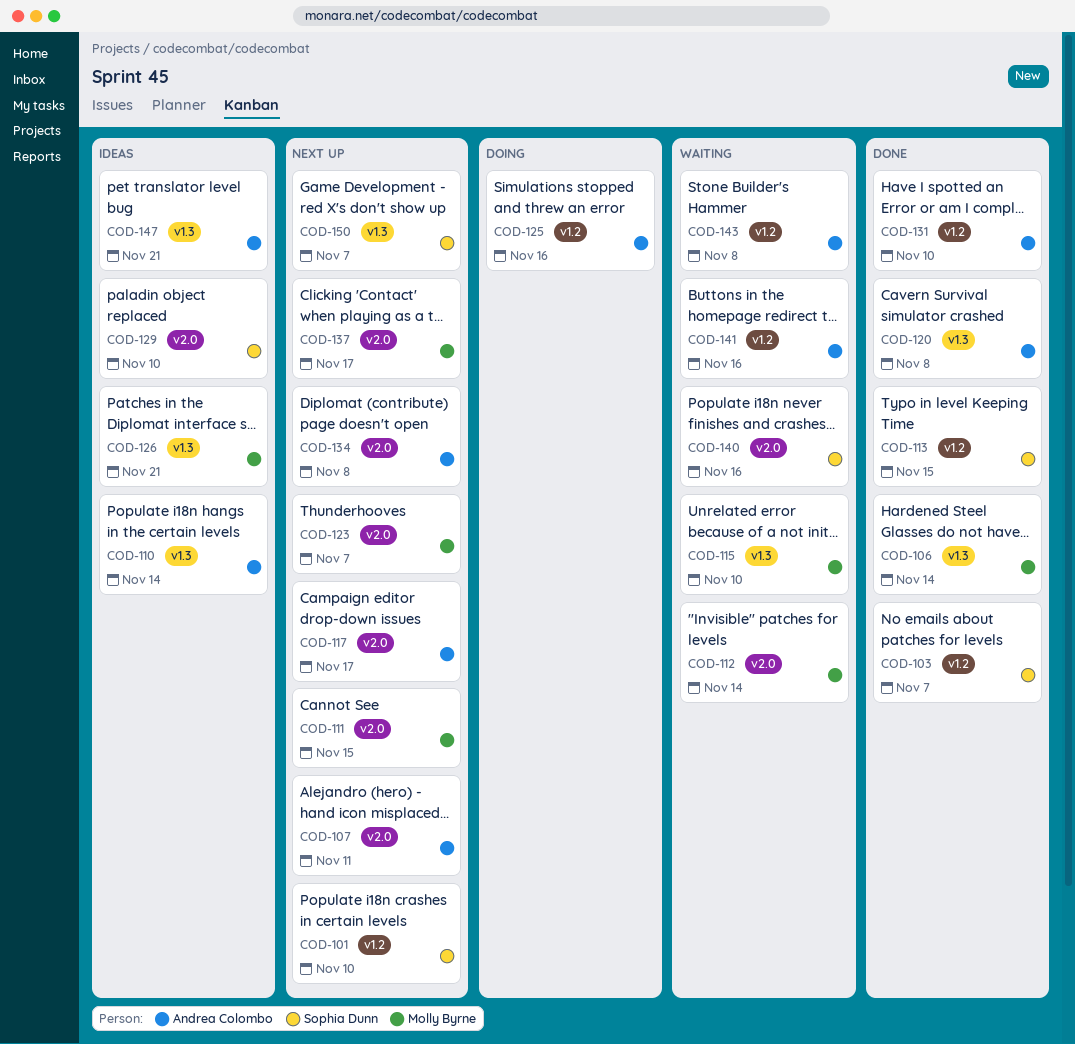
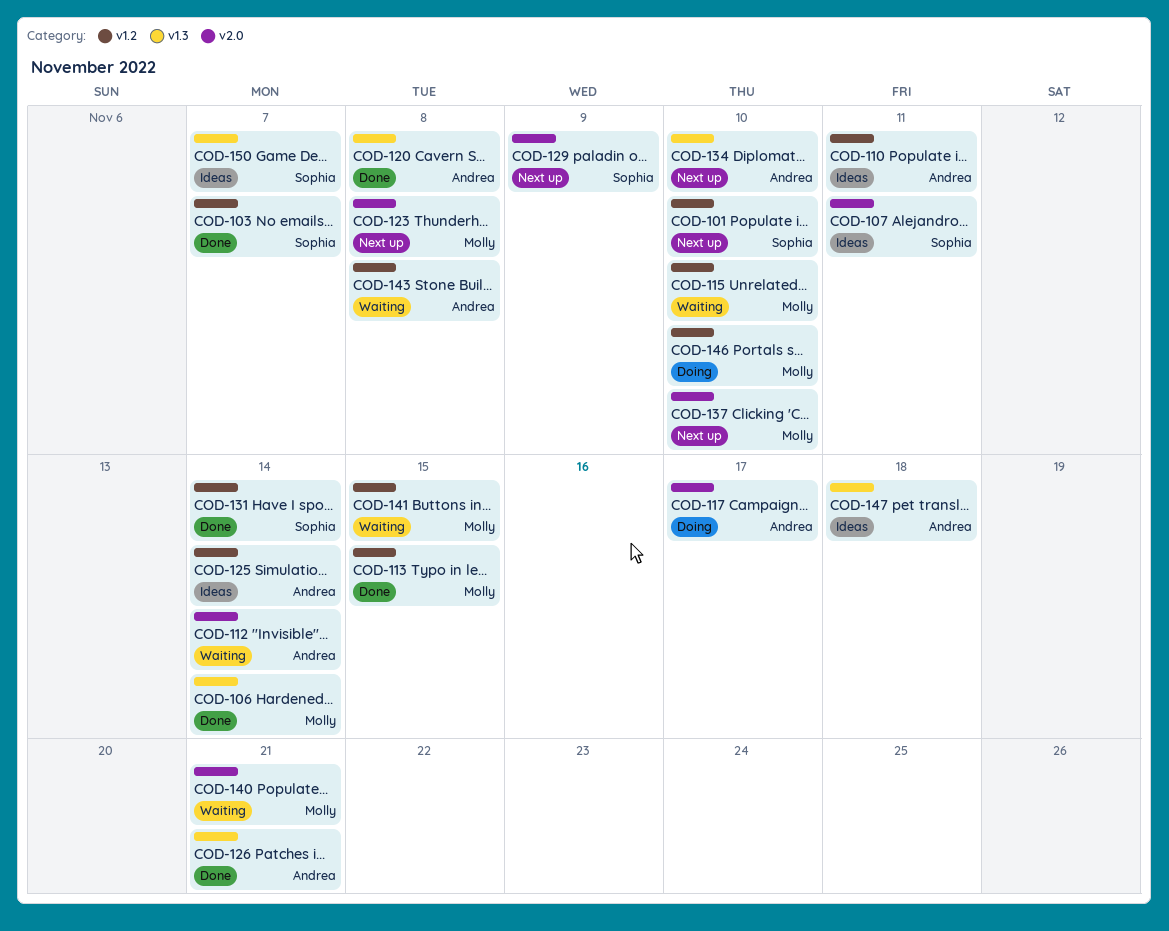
COD-107, status: Next up -> Ideas
COD-107, owner: Andrea Colombo -> Sophia Dunn
COD-110, label: v1.3 -> v1.2
COD-110, due: Nov 14 -> Nov 11
COD-111: present -> none
COD-112, owner: Molly Byrne -> Andrea Colombo
COD-113, owner: Sophia Dunn -> Molly Byrne
COD-115, label: v1.3 -> v1.2
COD-117, status: Next up -> Doing
COD-123, due: Nov 7 -> Nov 8
COD-125, status: Doing -> Ideas
COD-125, due: Nov 16 -> Nov 14
COD-126, status: Ideas -> Done
COD-126, owner: Molly Byrne -> Andrea Colombo
COD-129, status: Ideas -> Next up
COD-129, due: Nov 10 -> Nov 9
COD-131, owner: Andrea Colombo -> Sophia Dunn
COD-131, due: Nov 10 -> Nov 14
COD-134, label: v2.0 -> v1.3
COD-134, due: Nov 8 -> Nov 10
COD-137, due: Nov 17 -> Nov 10
COD-140, owner: Sophia Dunn -> Molly Byrne
COD-140, due: Nov 16 -> Nov 21
COD-141, owner: Andrea Colombo -> Molly Byrne
COD-141, due: Nov 16 -> Nov 15
COD-146: none -> present
COD-147, due: Nov 21 -> Nov 18
COD-150, status: Next up -> Ideas

